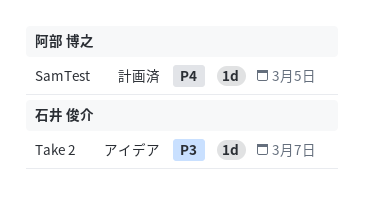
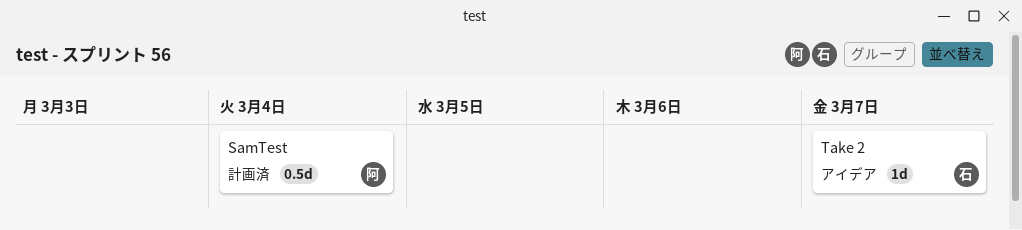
SamTest, estimate: 1d -> 0.5d
SamTest, due: Mar 5 -> Mar 4

